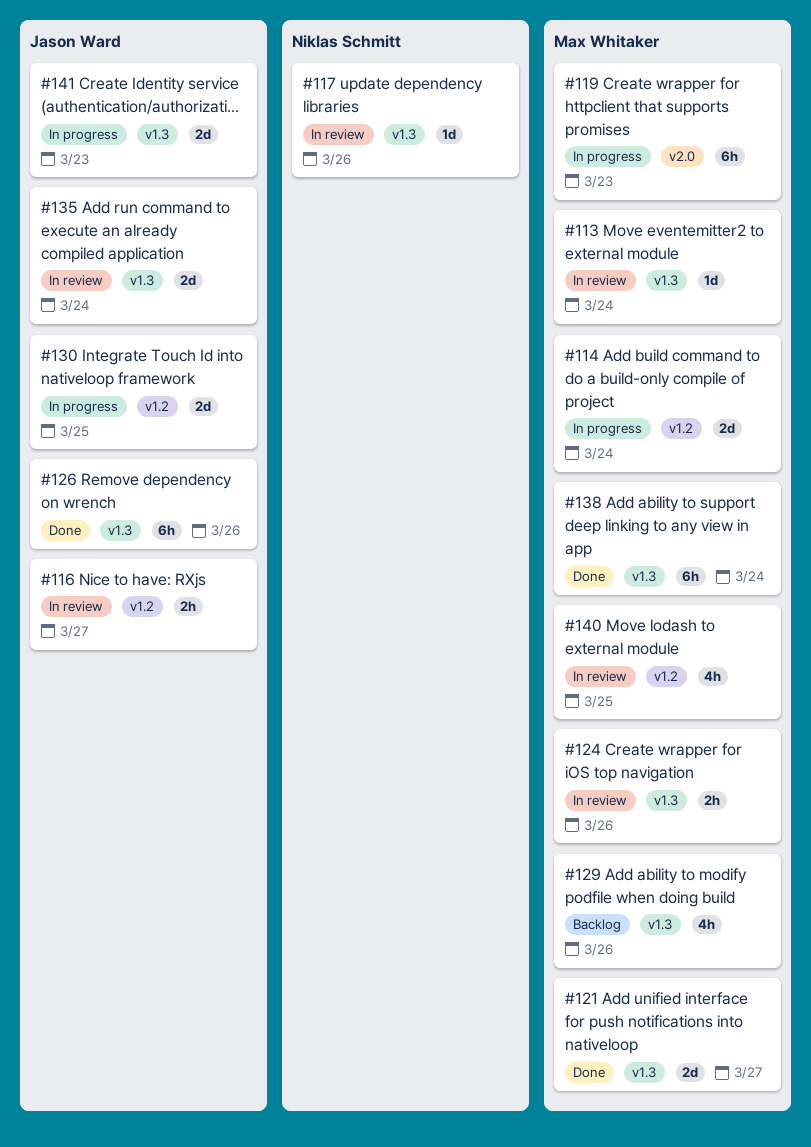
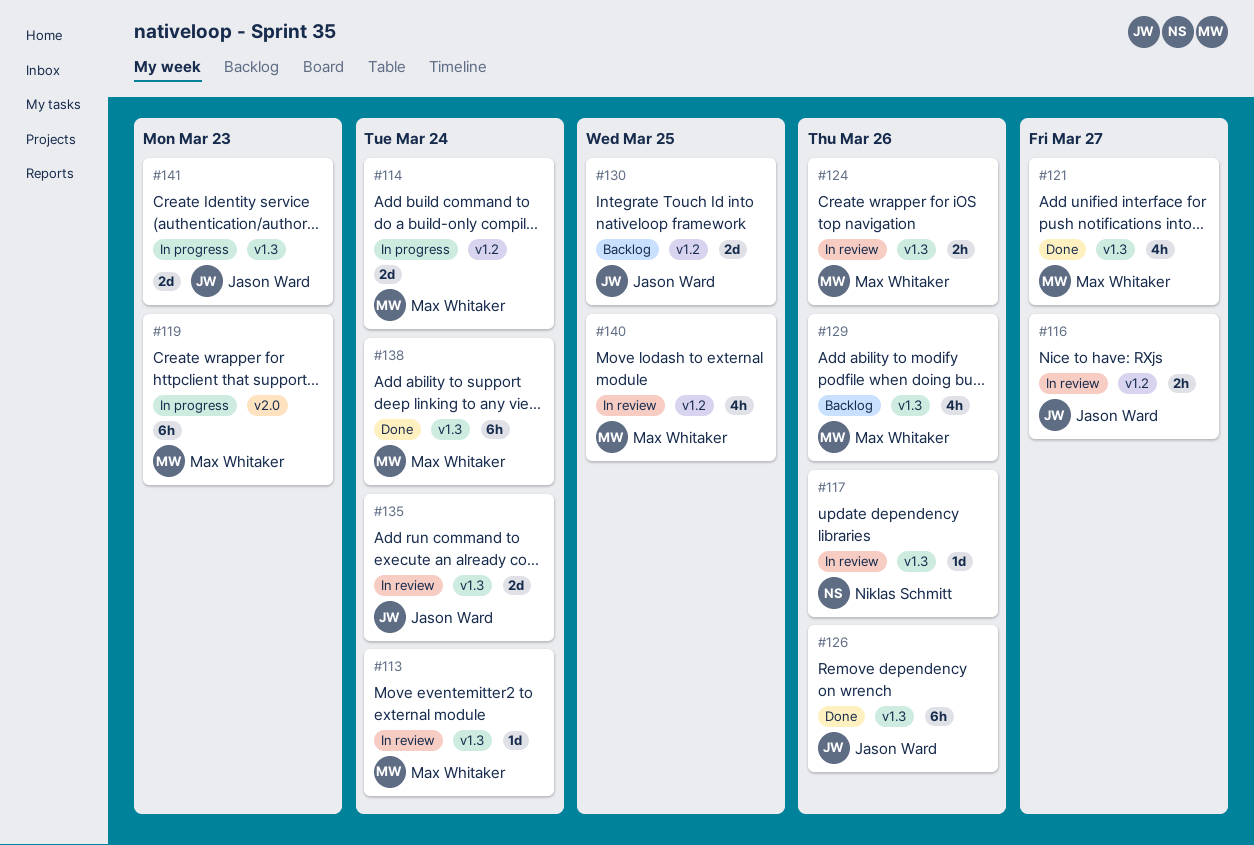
#121, estimate: 2d -> 4h
#130, status: In progress -> Backlog

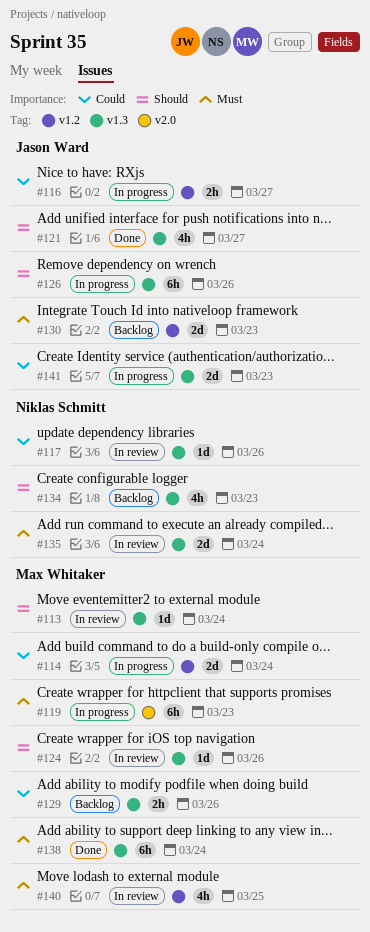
#116, status: In review -> In progress
#121, owner: Max Whitaker -> Jason Ward
#124, estimate: 2h -> 1d
#126, status: Done -> In progress
#129, estimate: 4h -> 2h
#130, due: Mar 25 -> Mar 23
#134: none -> present
#135, owner: Jason Ward -> Niklas Schmitt

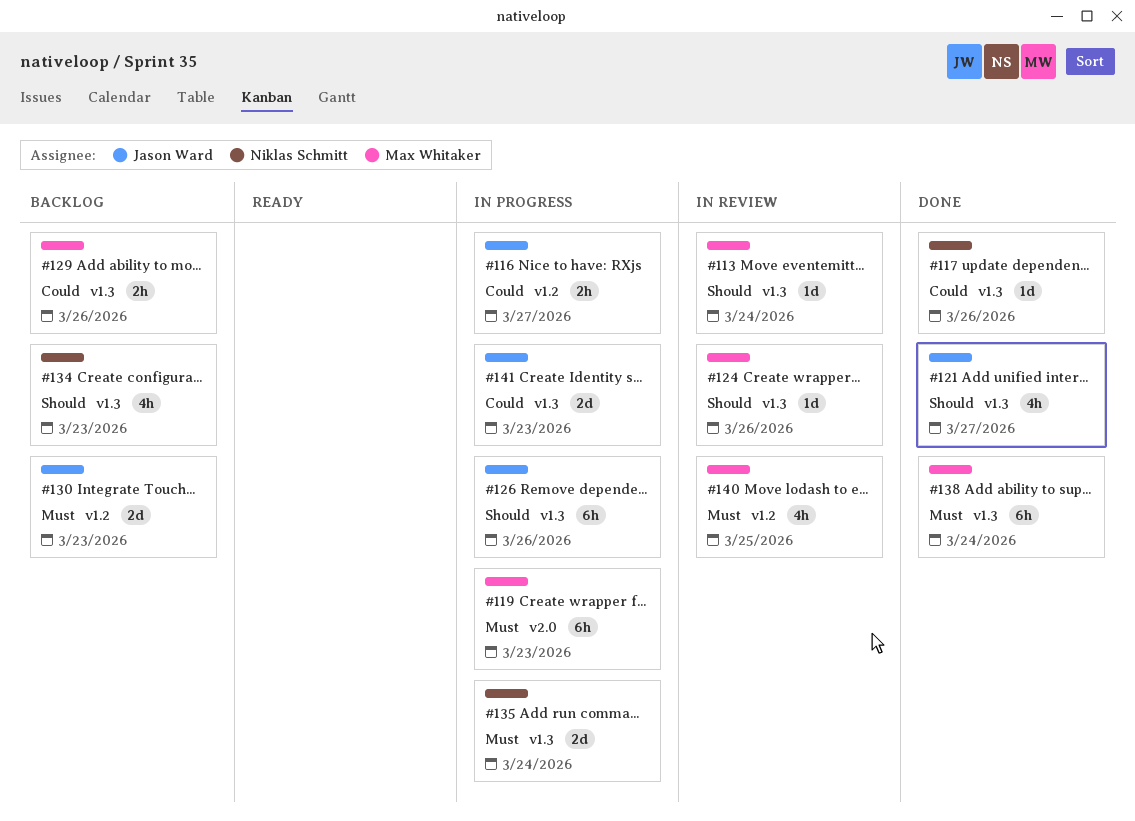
#114: present -> none
#117, status: In review -> Done
#135, status: In review -> In progress

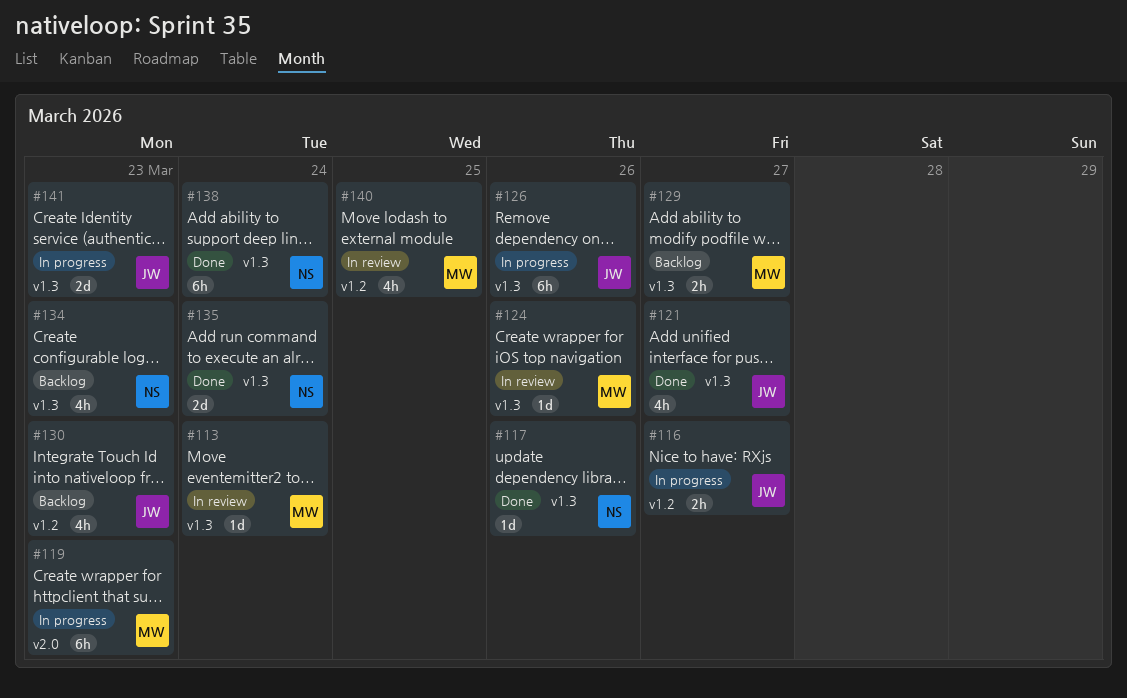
#129, due: Mar 26 -> Mar 27
#130, estimate: 2d -> 4h
#135, status: In progress -> Done
#138, owner: Max Whitaker -> Niklas Schmitt

